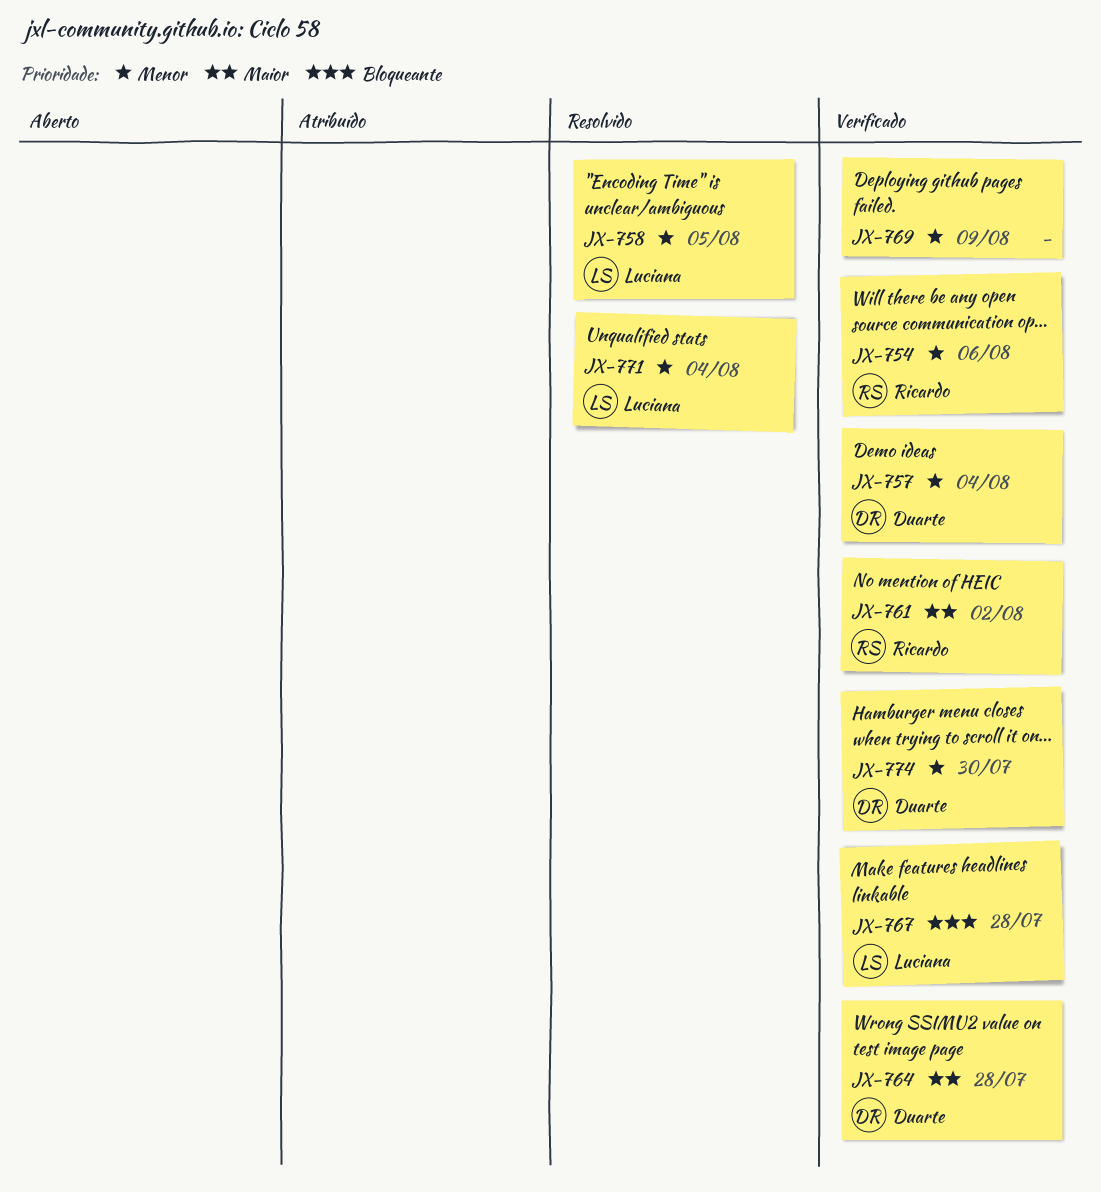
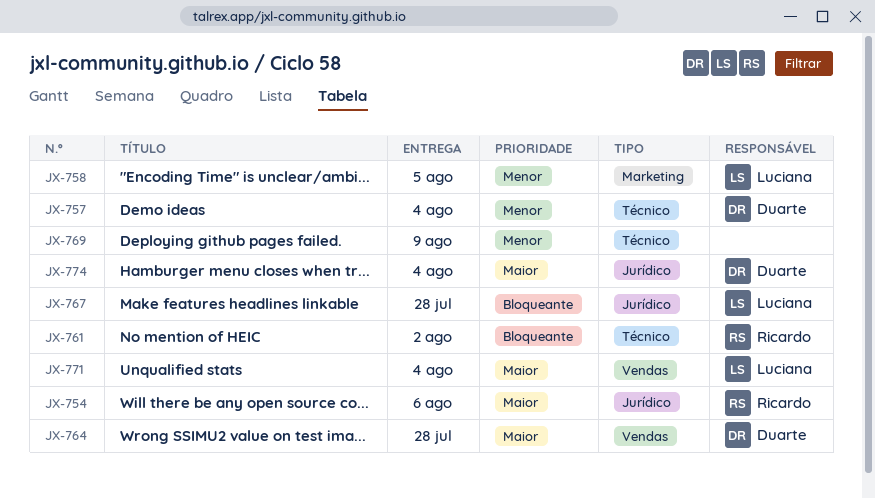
JX-754, priority: Menor -> Maior
JX-761, priority: Maior -> Bloqueante
JX-771, priority: Menor -> Maior
JX-774, priority: Menor -> Maior
JX-774, due: Jul 30 -> Aug 4

